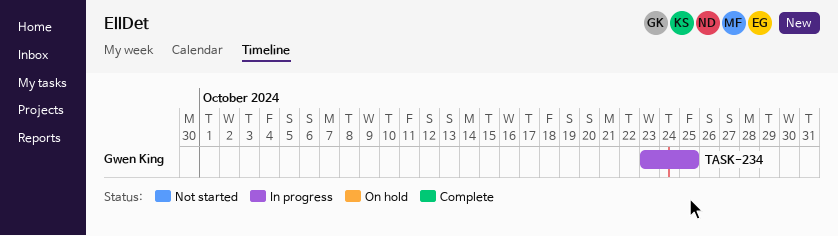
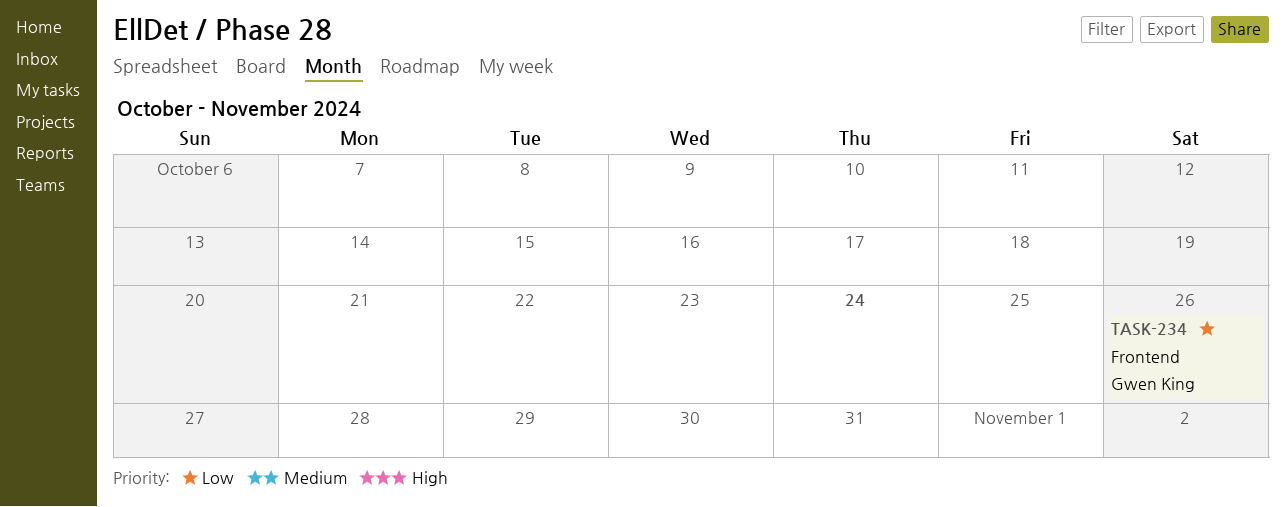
TASK-234, due: Oct 25 -> Oct 26

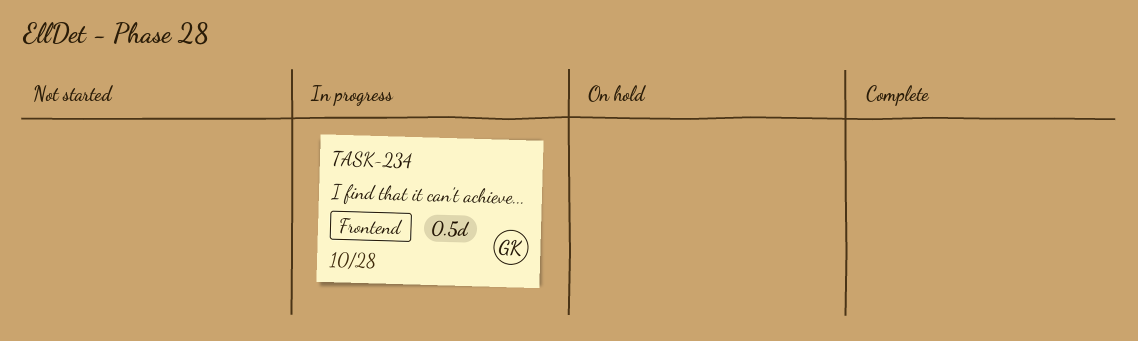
TASK-234, due: Oct 26 -> Oct 28

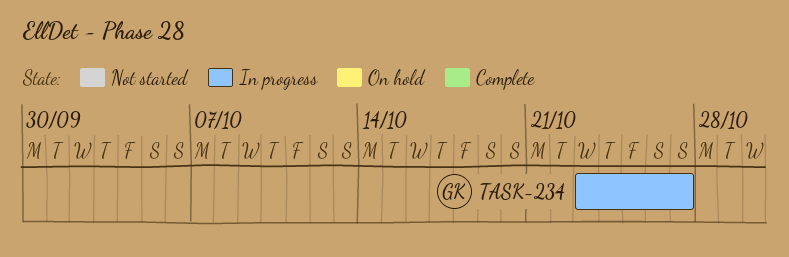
TASK-234, due: Oct 28 -> Oct 27

